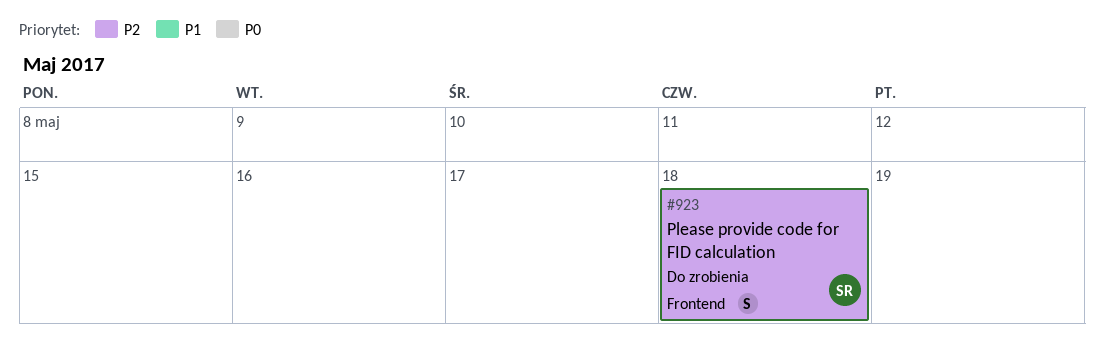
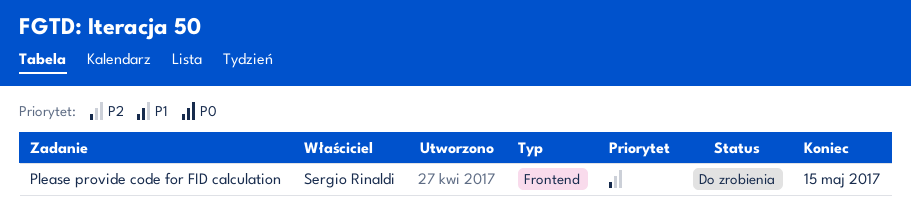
Please provide code for FID calculation, due: May 18 -> May 15

